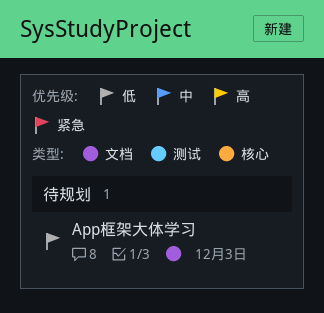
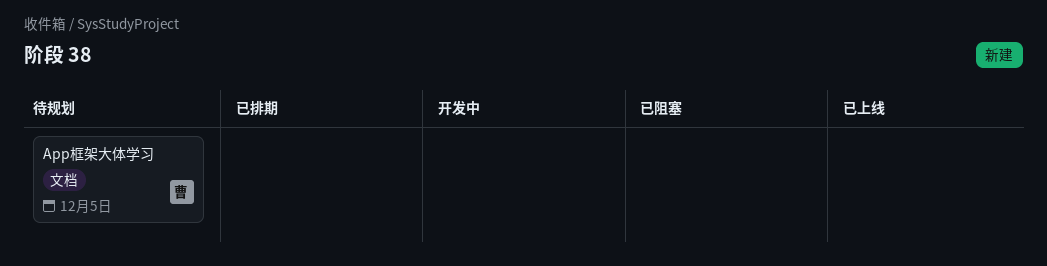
App框架大体学习, due: Dec 3 -> Dec 5

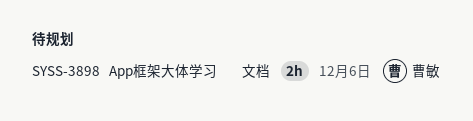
App框架大体学习, due: Dec 5 -> Dec 6

